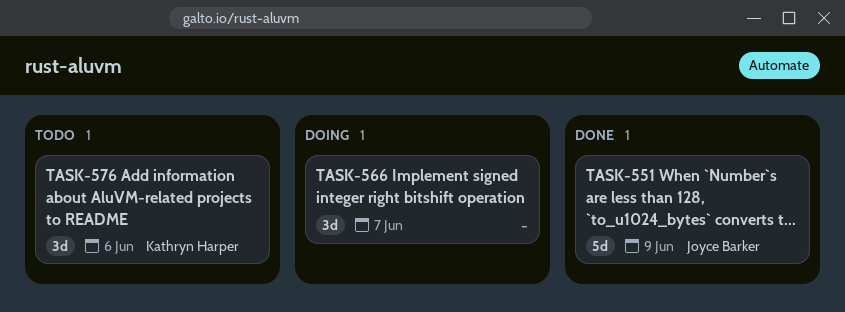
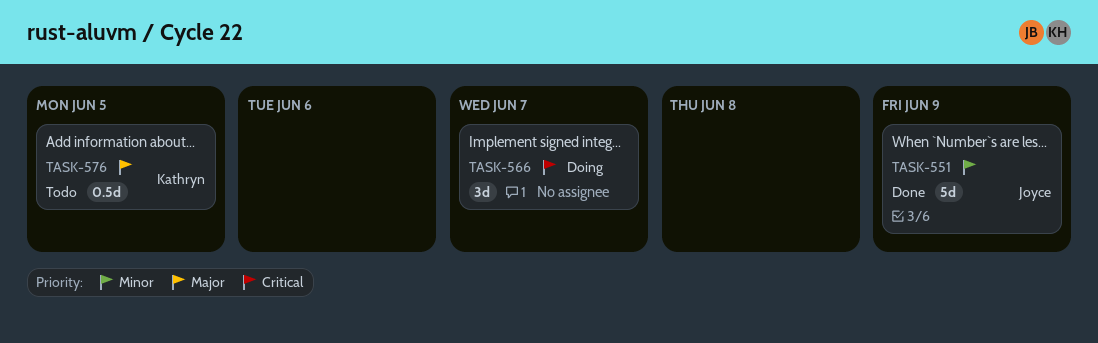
TASK-576, estimate: 3d -> 0.5d
TASK-576, due: Jun 6 -> Jun 5

